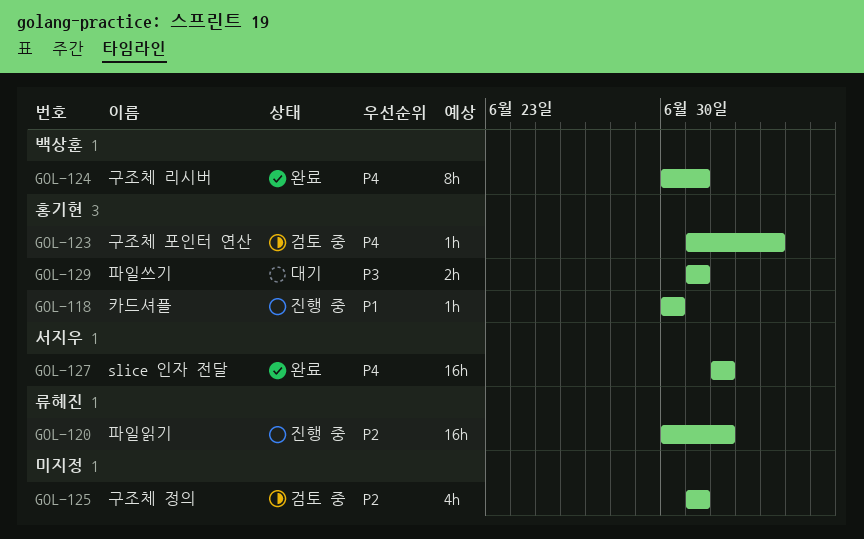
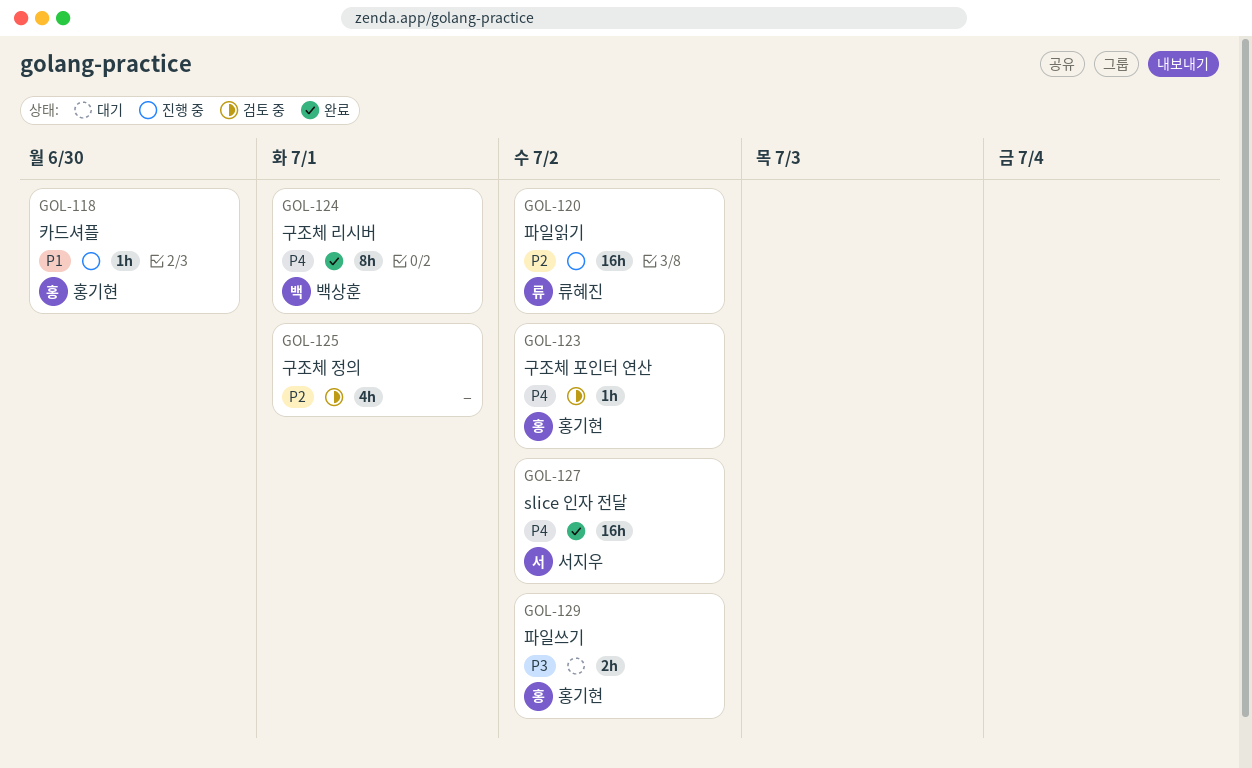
GOL-123, due: Jul 4 -> Jul 2
GOL-129, due: Jul 1 -> Jul 2

